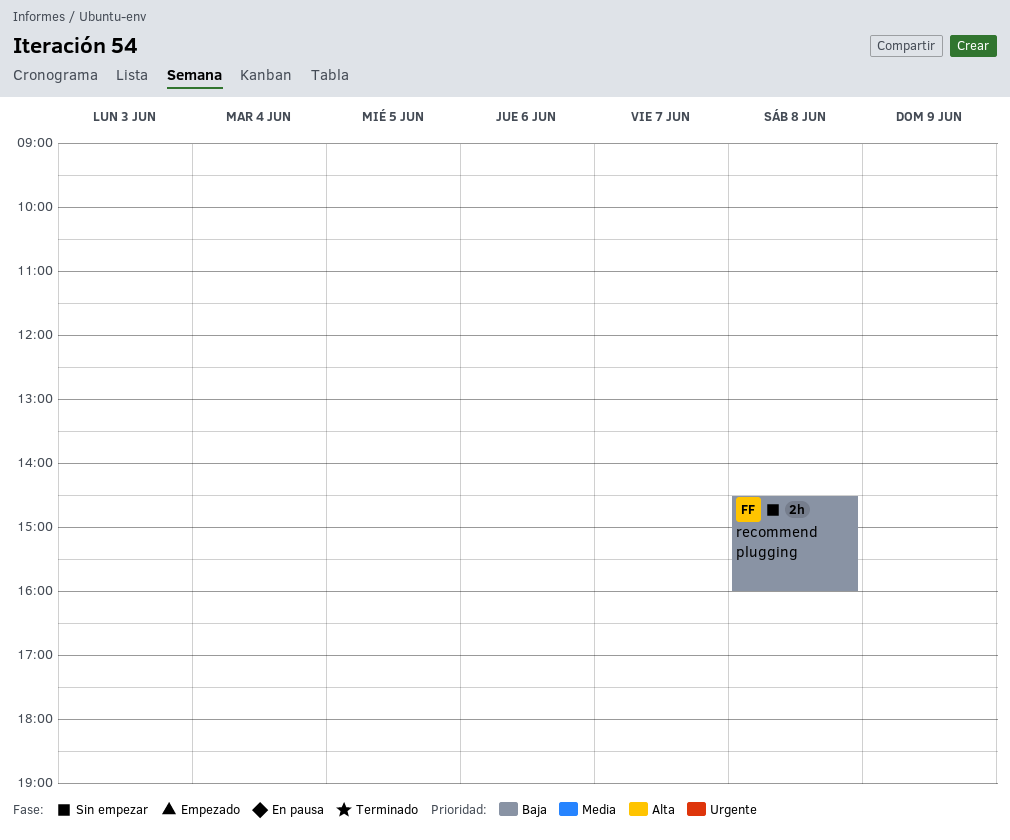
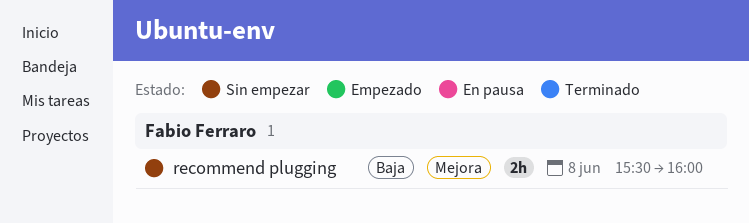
recommend plugging, begins: 14:30 -> 15:30

